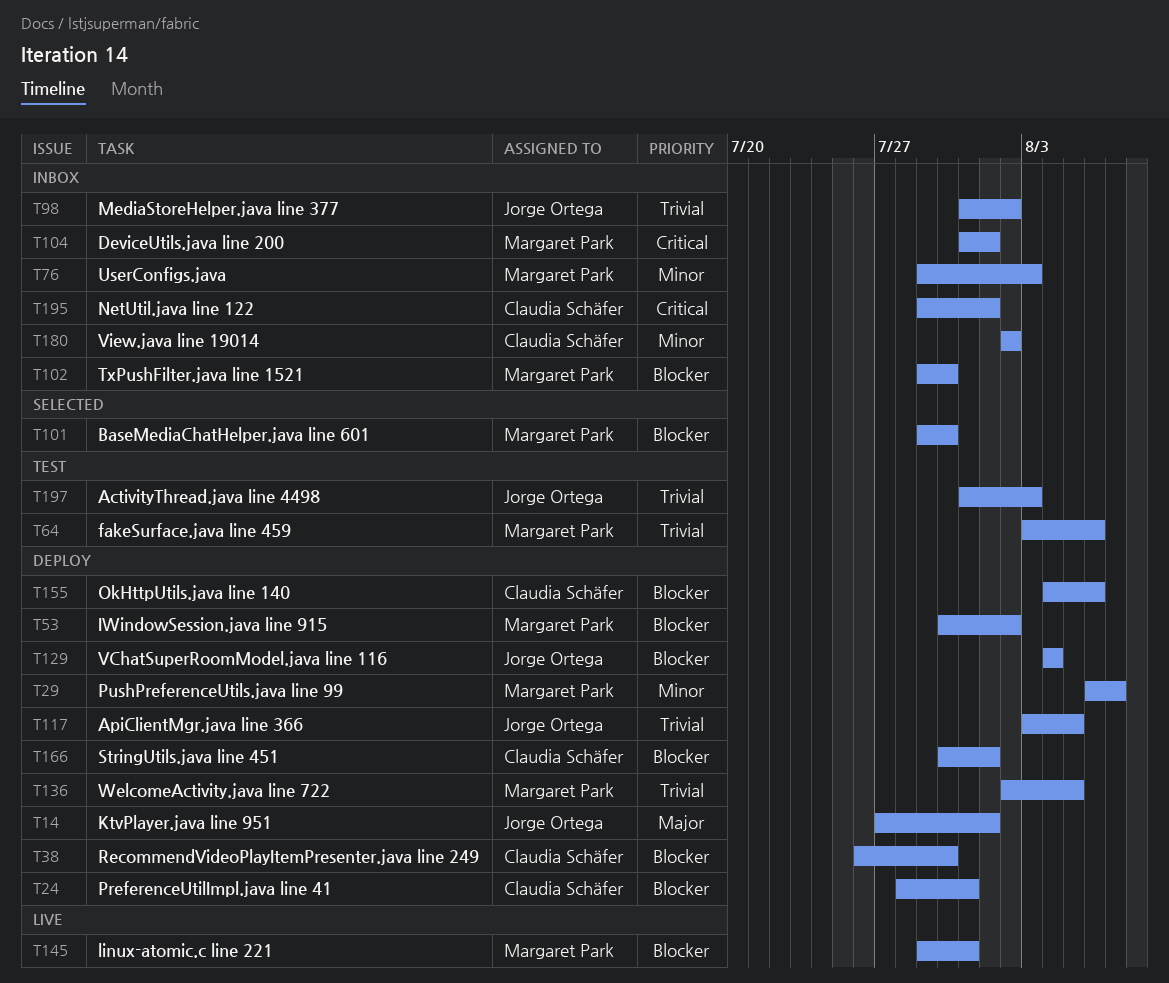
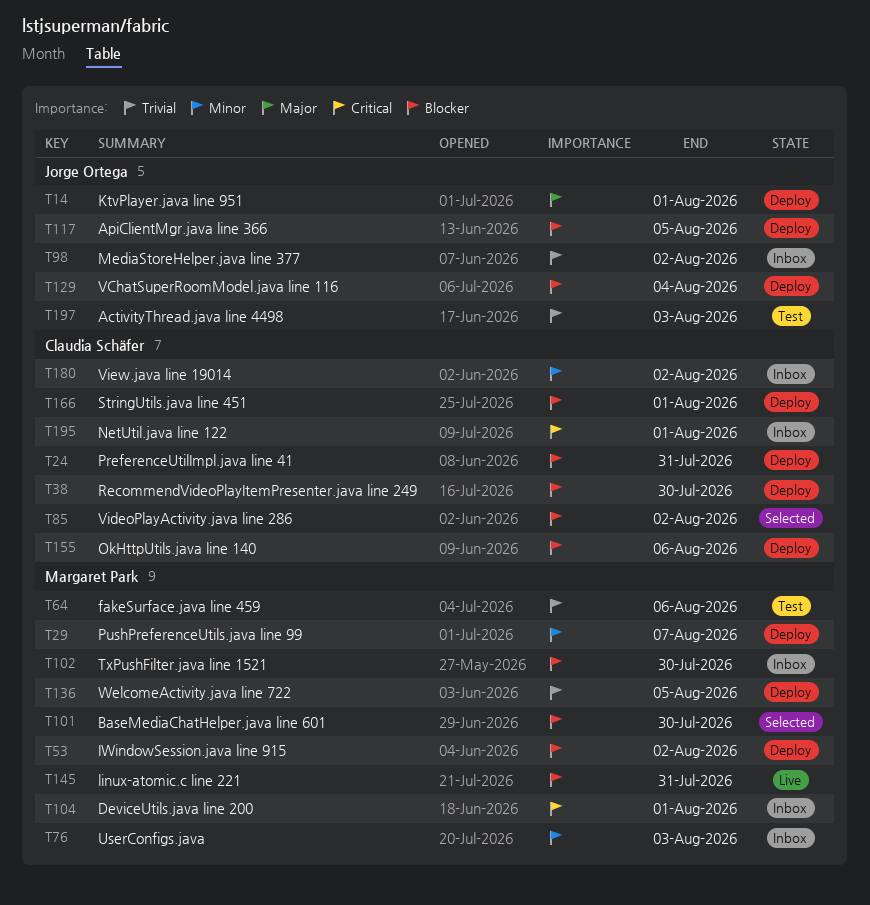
T85: none -> present
T117, priority: Trivial -> Blocker

